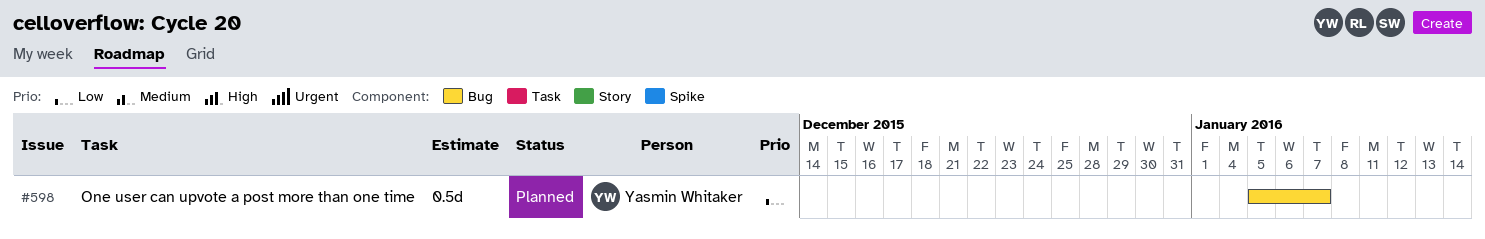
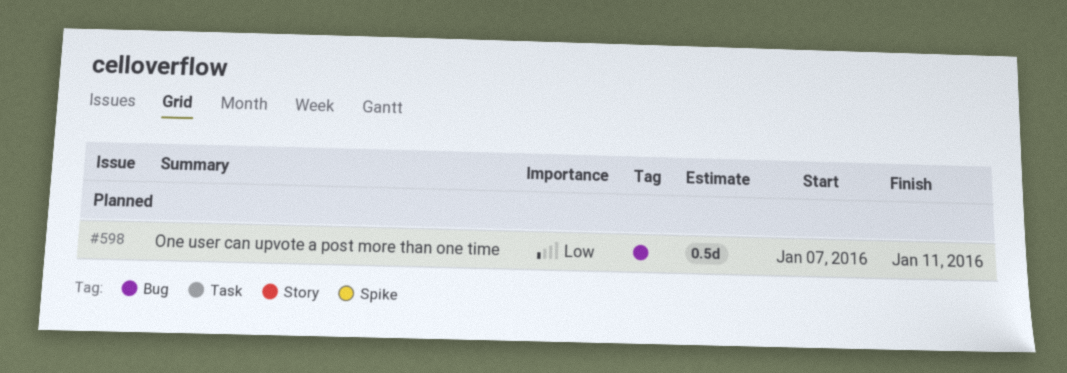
#598, start: Jan 5 -> Jan 7
#598, due: Jan 7 -> Jan 11

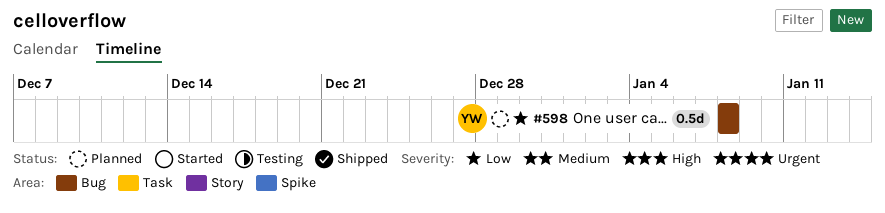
#598, start: Jan 7 -> Jan 8
#598, due: Jan 11 -> Jan 8

